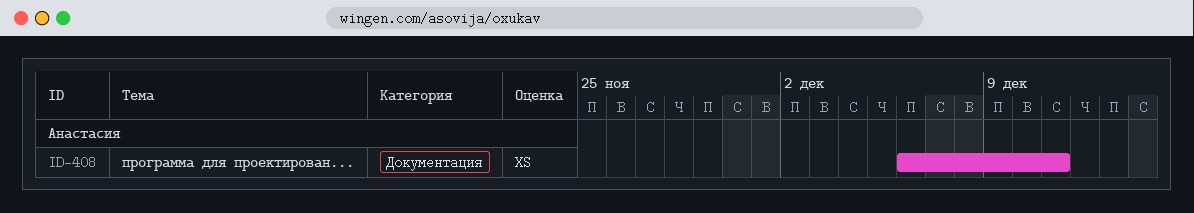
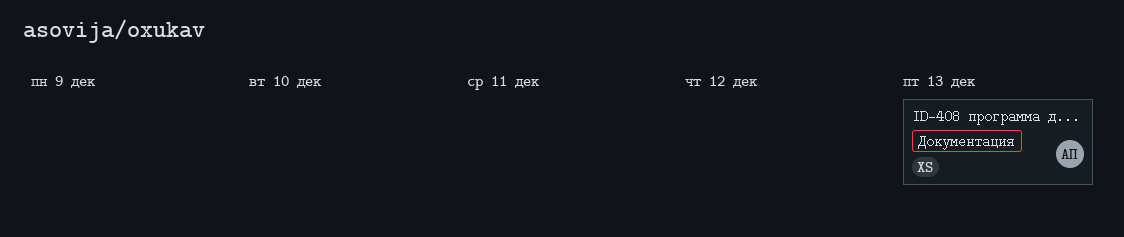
ID-408, due: Dec 11 -> Dec 13

